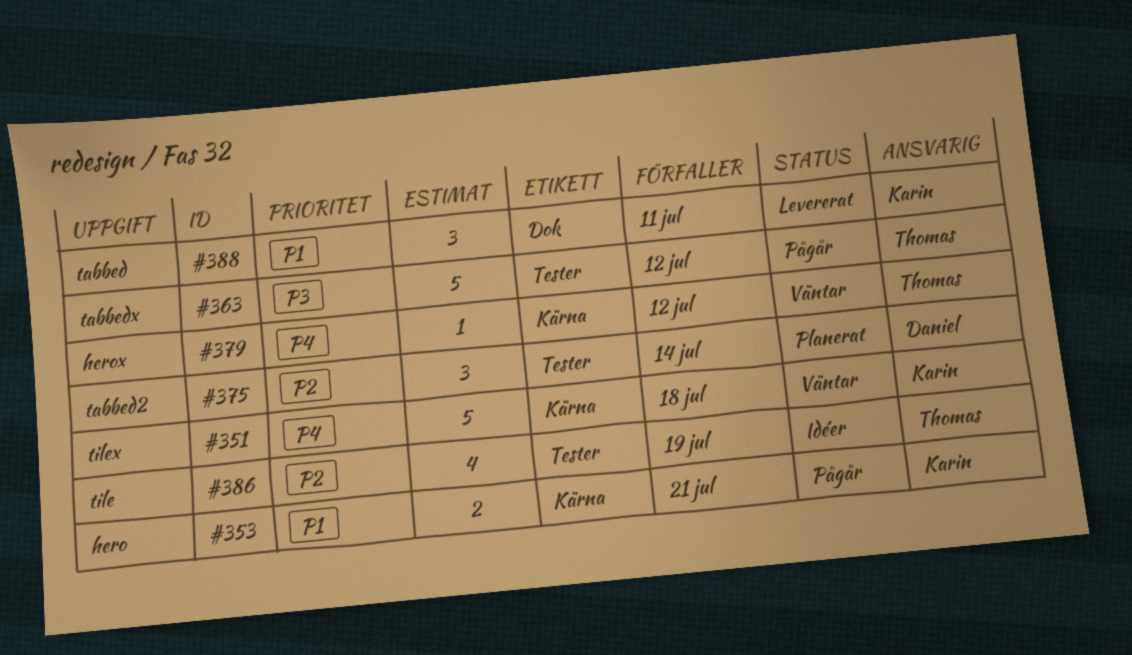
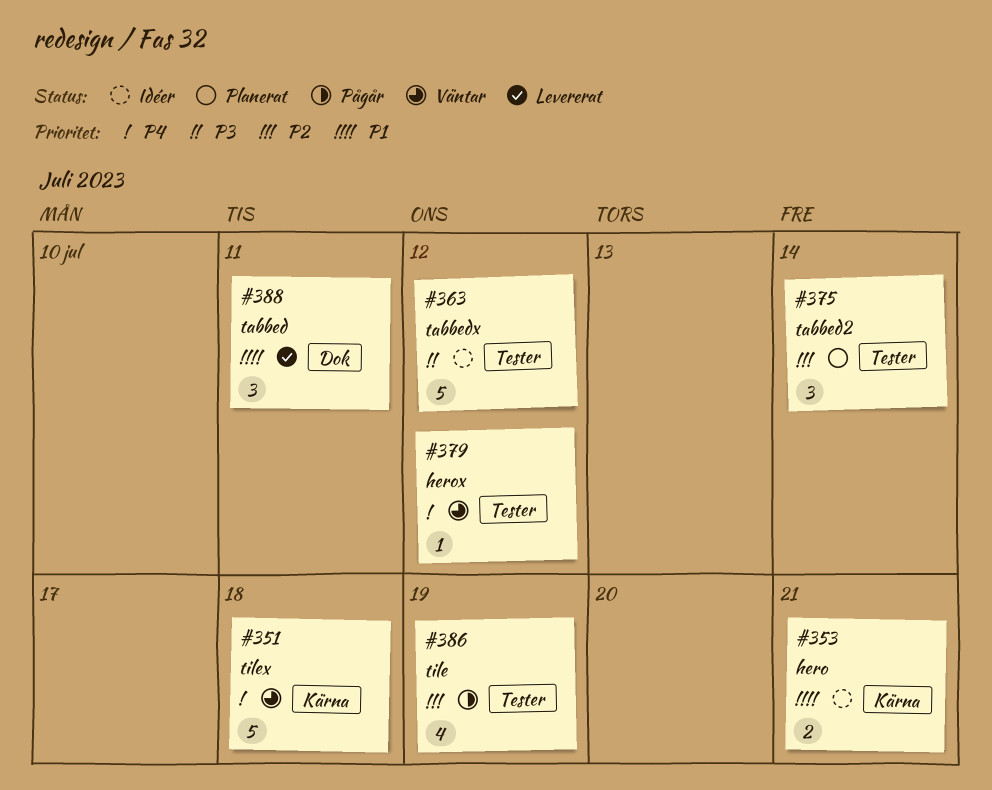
#353, status: Pågår -> Idéer
#363, status: Pågår -> Idéer
#379, label: Kärna -> Tester
#386, status: Idéer -> Pågår

